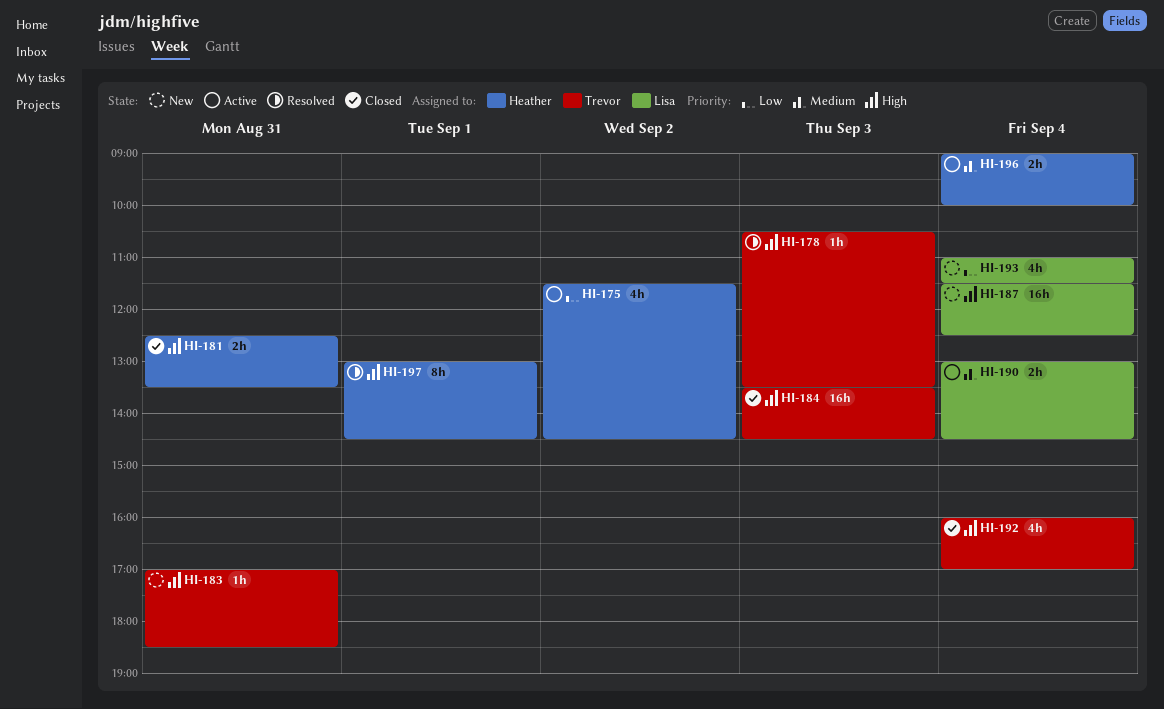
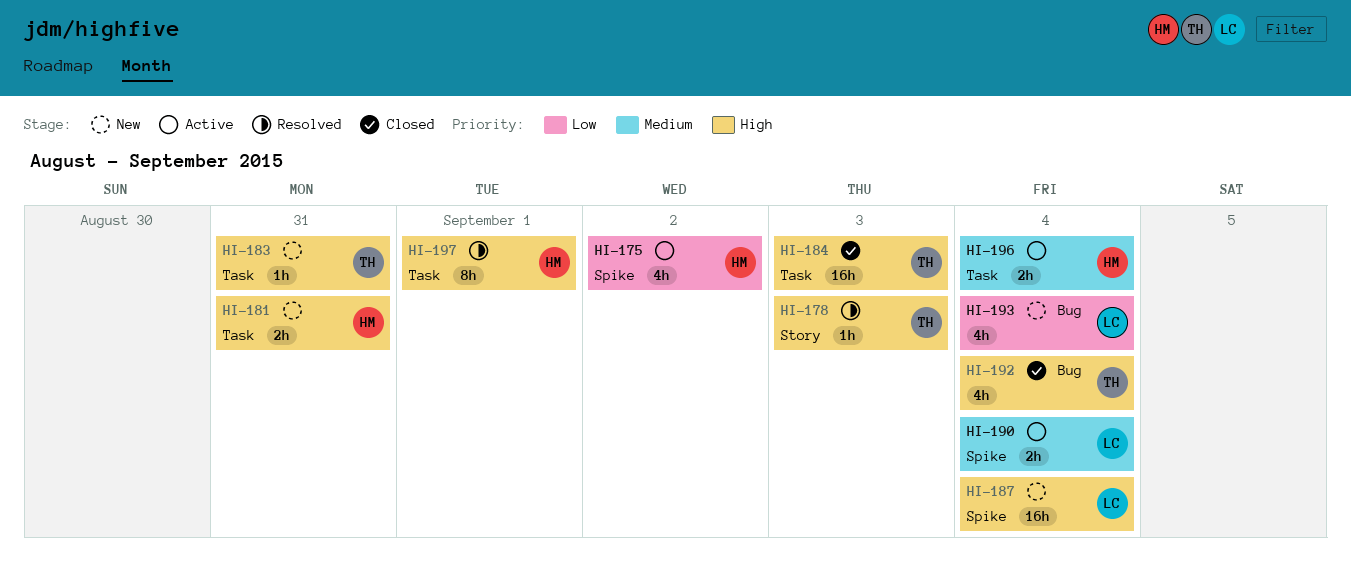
HI-181, status: Closed -> New

